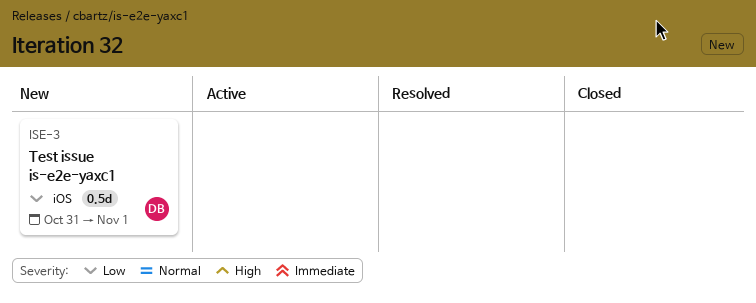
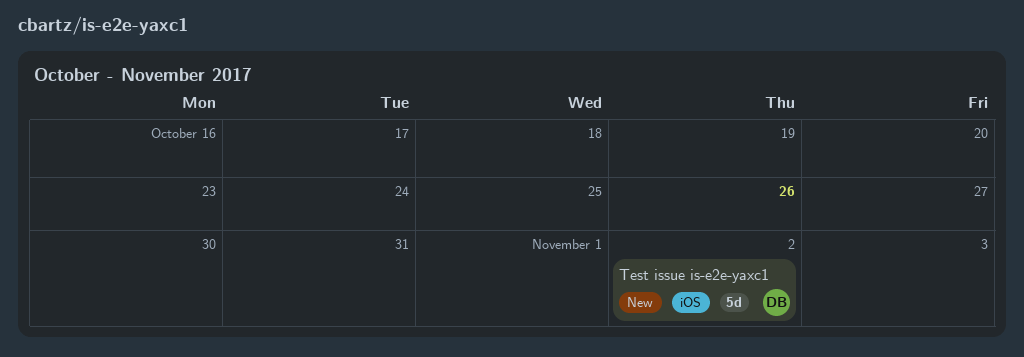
Test issue is-e2e-yaxc1, estimate: 0.5d -> 5d
Test issue is-e2e-yaxc1, due: Nov 1 -> Nov 2

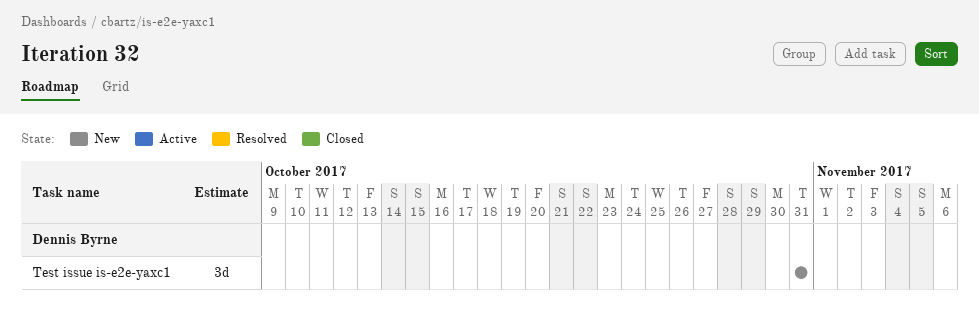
Test issue is-e2e-yaxc1, estimate: 5d -> 3d
Test issue is-e2e-yaxc1, due: Nov 2 -> Oct 31

